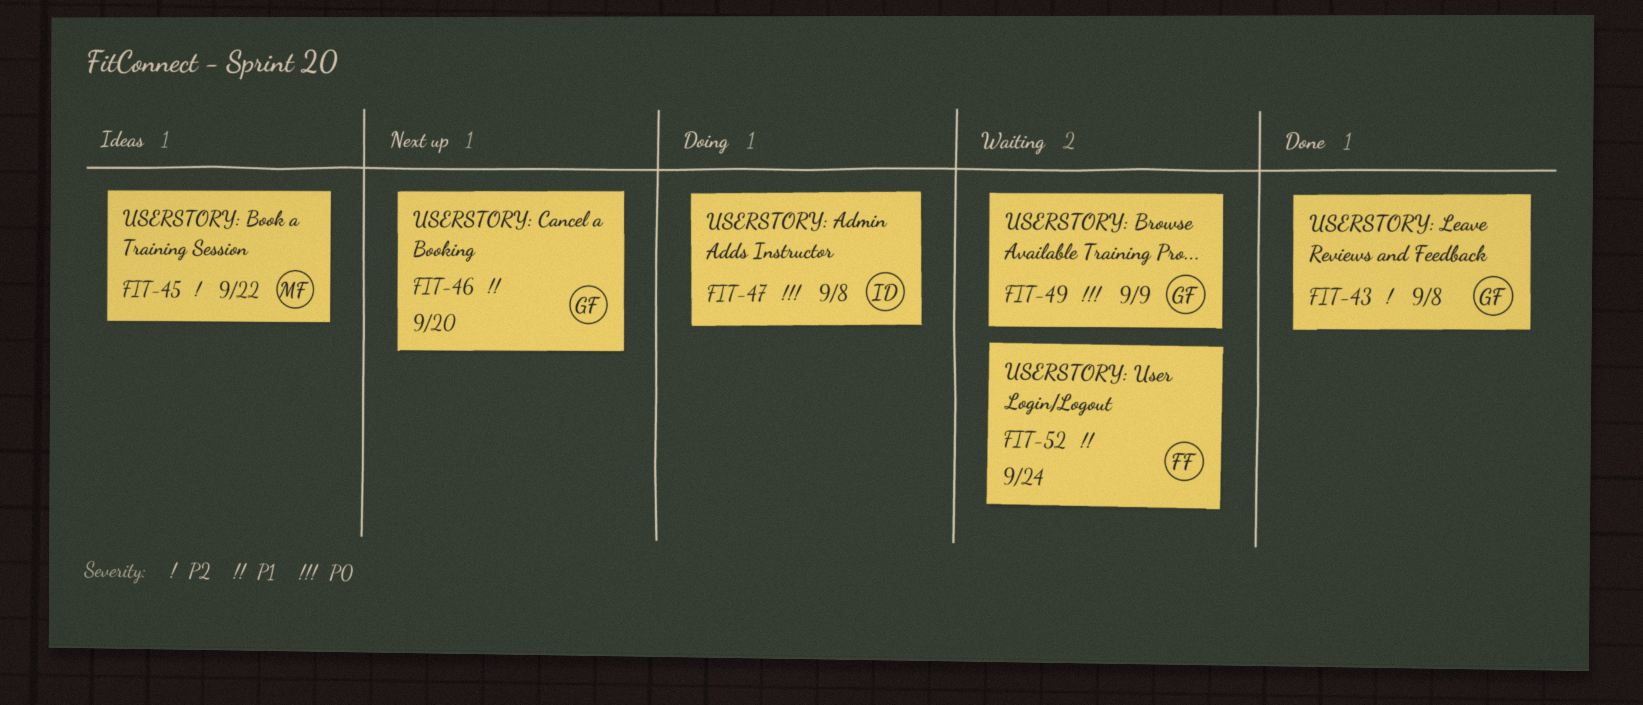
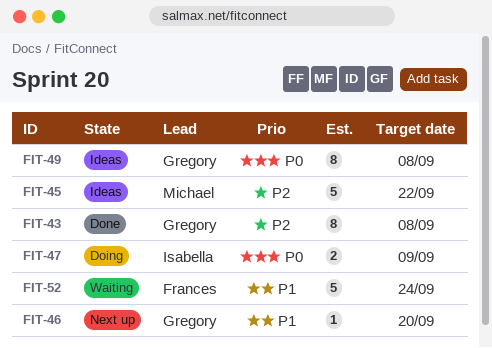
FIT-47, due: Sep 8 -> Sep 9
FIT-49, status: Waiting -> Ideas
FIT-49, due: Sep 9 -> Sep 8

